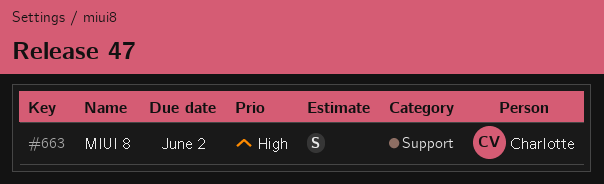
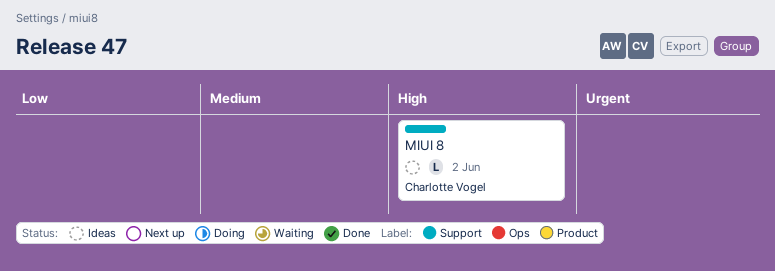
MIUI 8, estimate: S -> L

